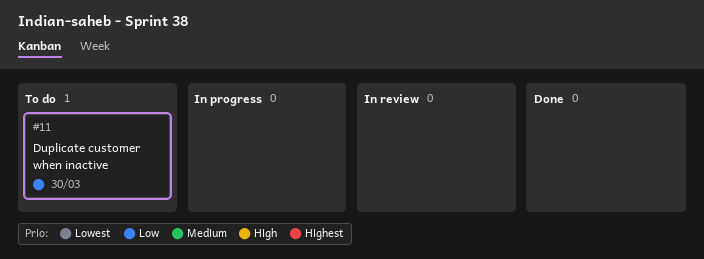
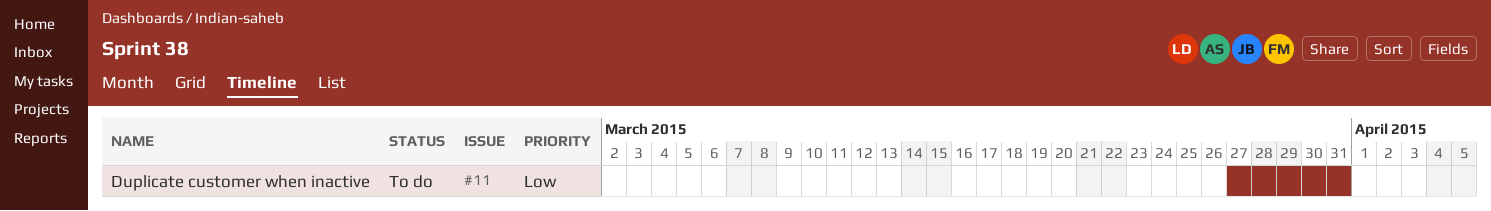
#11, due: Mar 30 -> Mar 31

